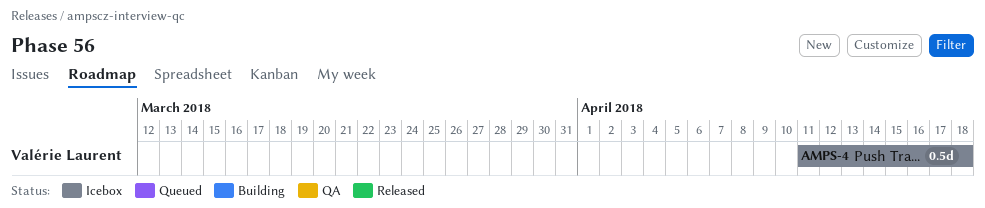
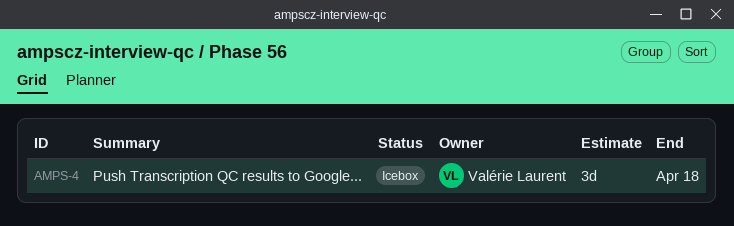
AMPS-4, estimate: 0.5d -> 3d

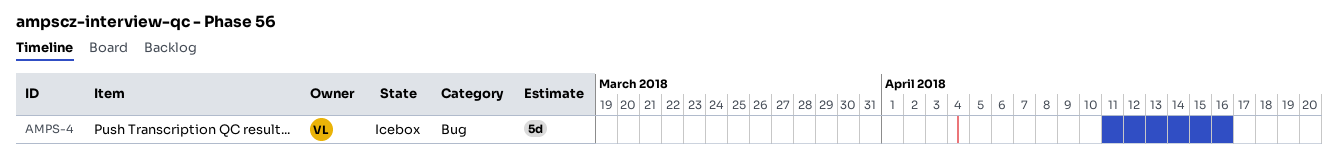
AMPS-4, estimate: 3d -> 5d
AMPS-4, due: Apr 18 -> Apr 16

